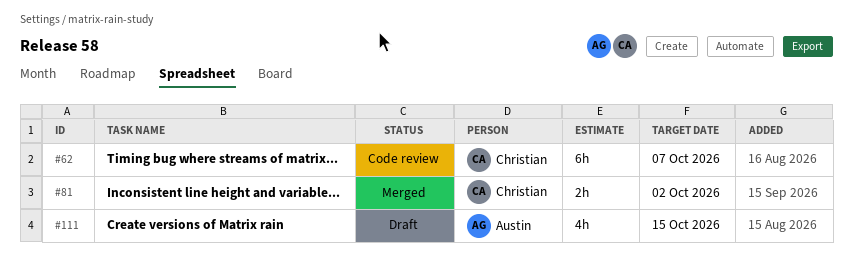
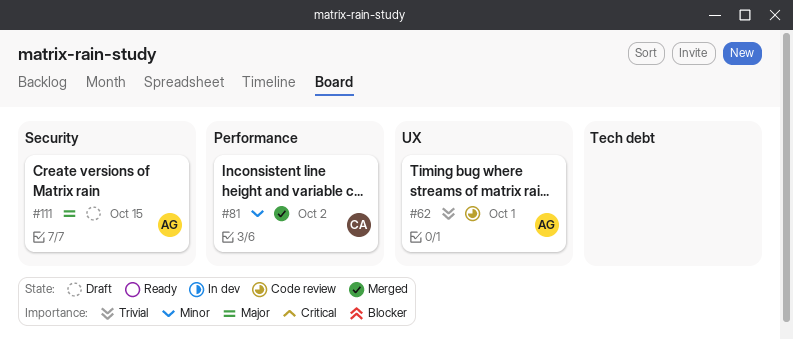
#62, owner: Christian -> Austin
#62, due: Oct 7 -> Oct 1

